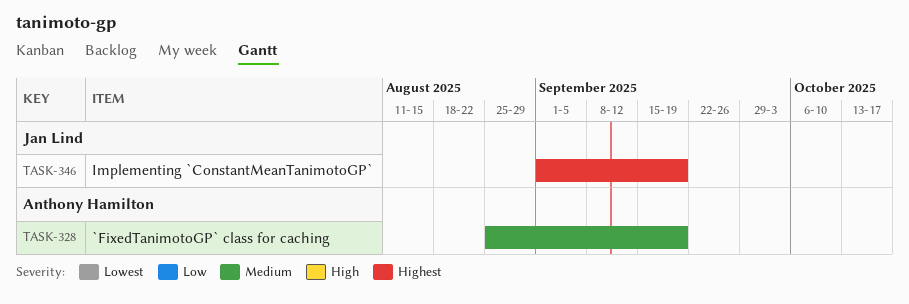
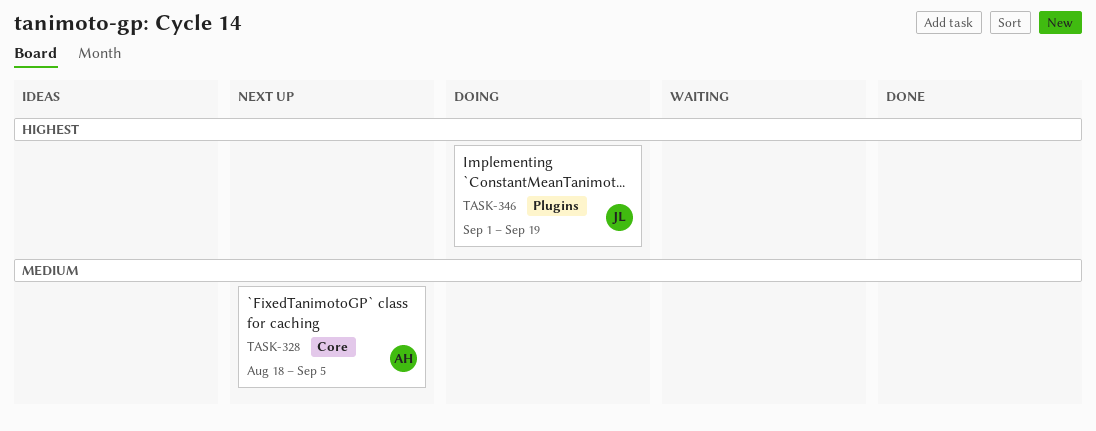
TASK-328, start: Aug 25 -> Aug 18
TASK-328, due: Sep 19 -> Sep 5

